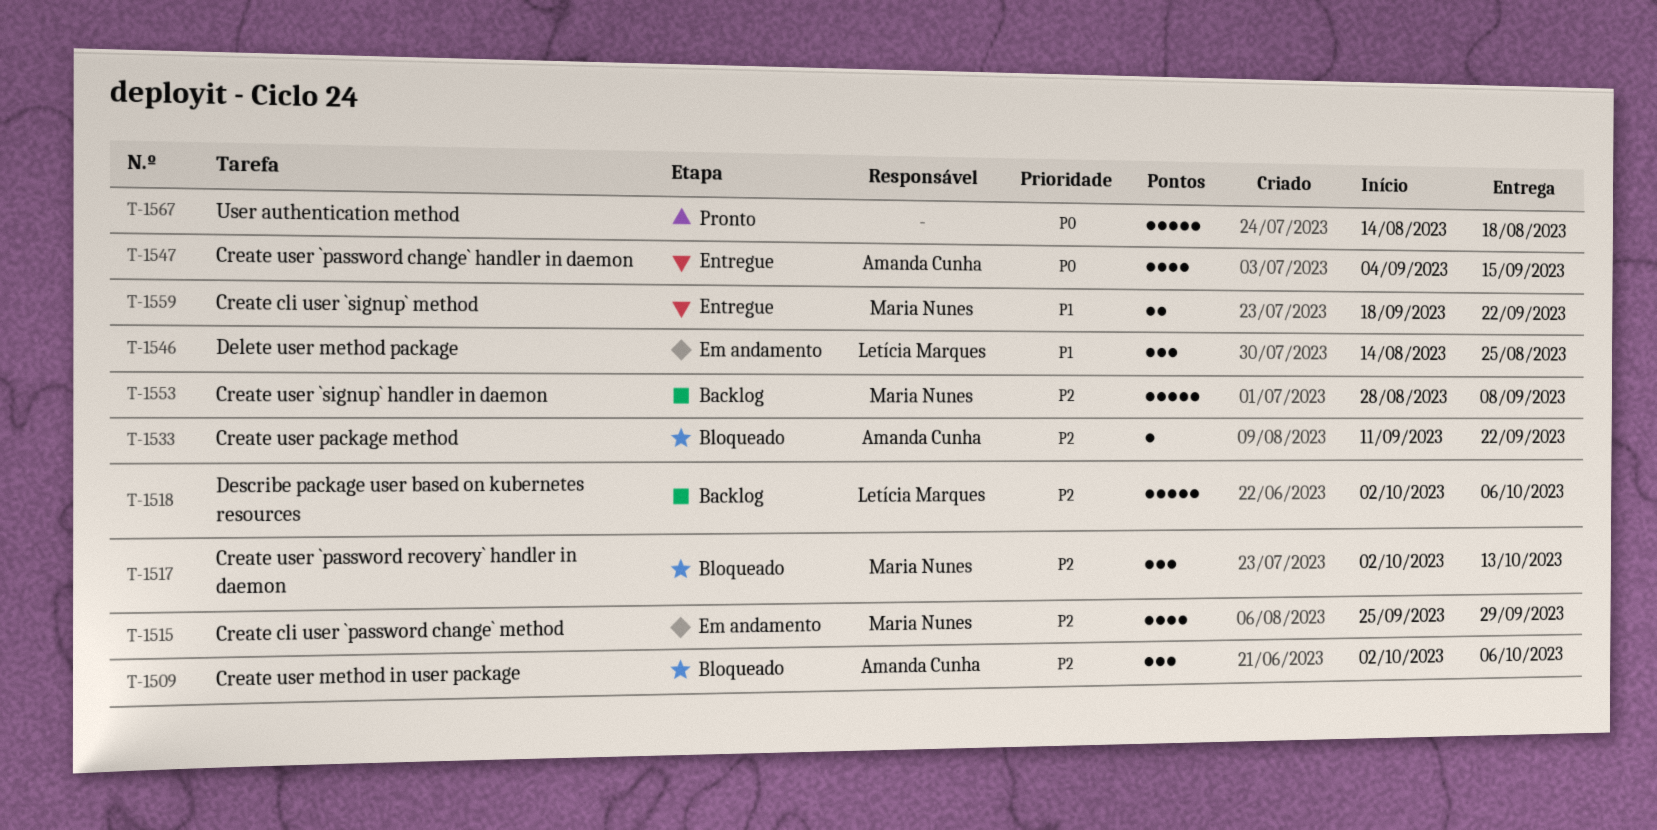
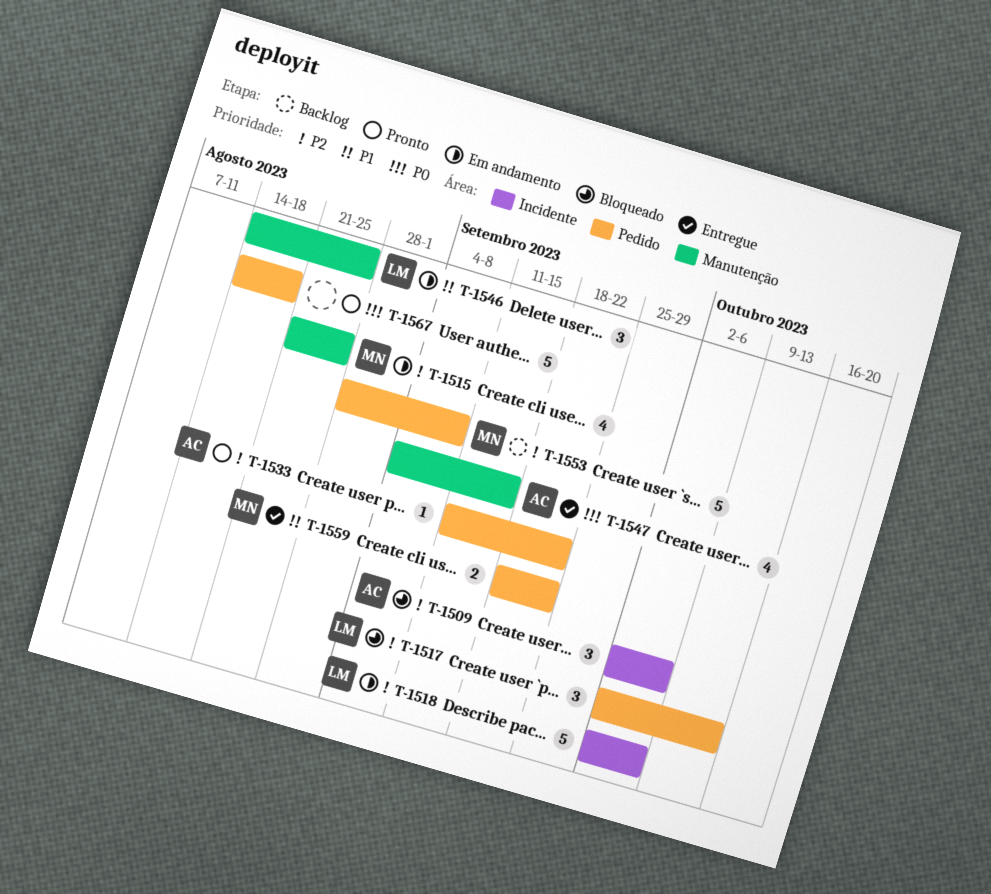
T-1515, start: Sep 25 -> Aug 21
T-1515, due: Sep 29 -> Aug 25
T-1517, owner: Maria Nunes -> Letícia Marques
T-1518, status: Backlog -> Em andamento
T-1533, status: Bloqueado -> Pronto

